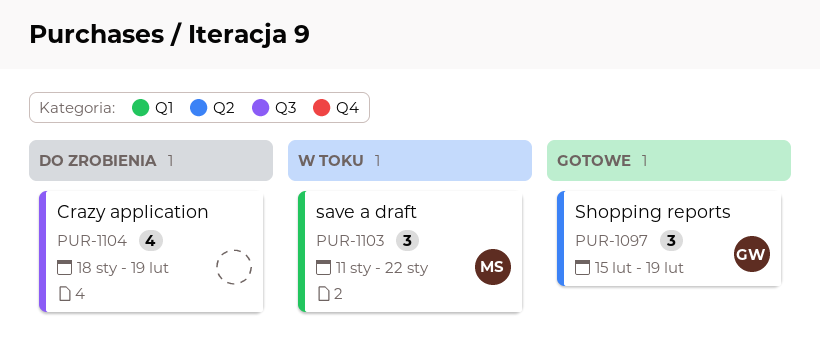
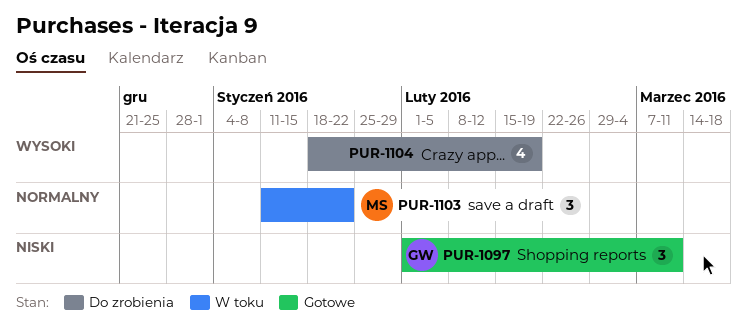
PUR-1097, start: Feb 15 -> Feb 1
PUR-1097, due: Feb 19 -> Mar 11

